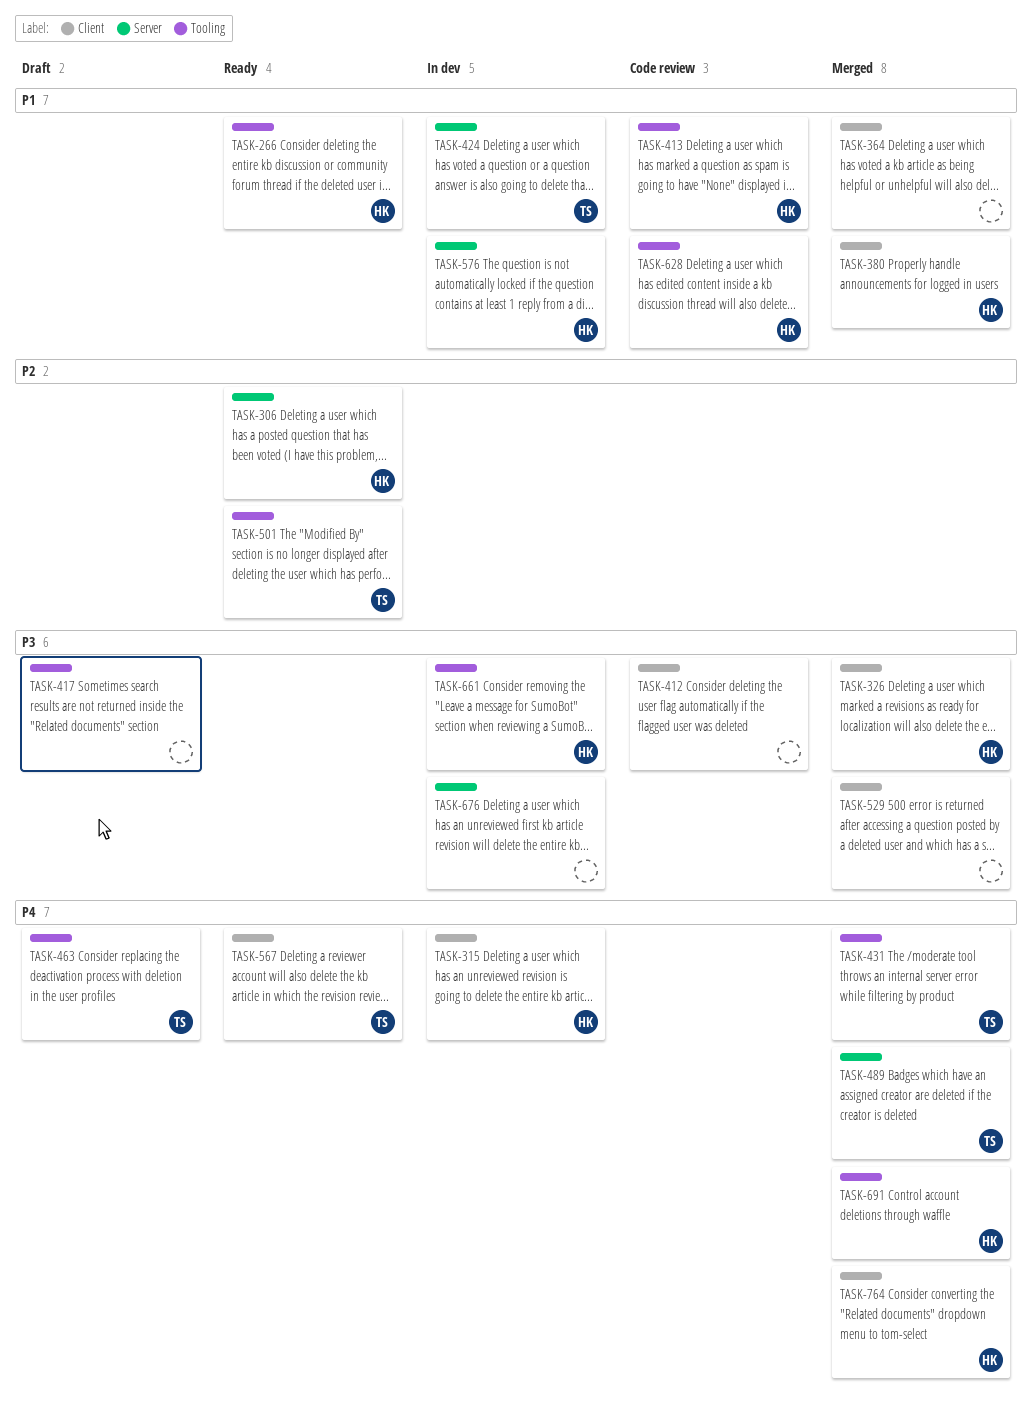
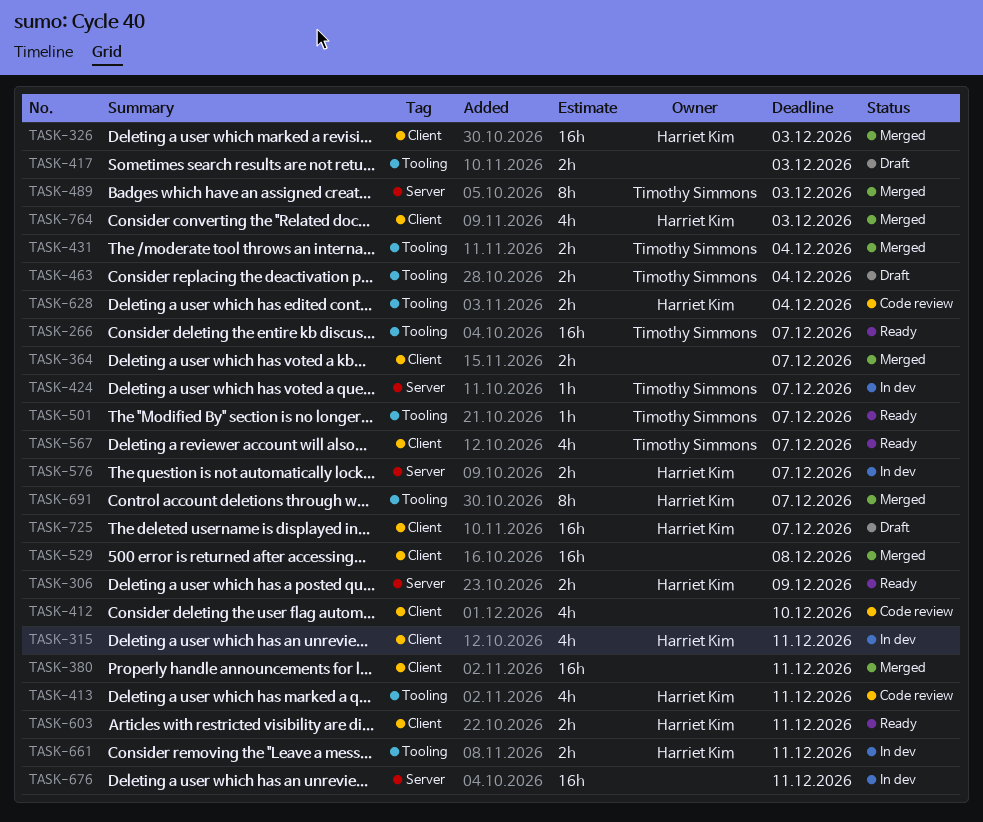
TASK-266, owner: Harriet Kim -> Timothy Simmons
TASK-380, owner: Harriet Kim -> none
TASK-603: none -> present
TASK-725: none -> present

